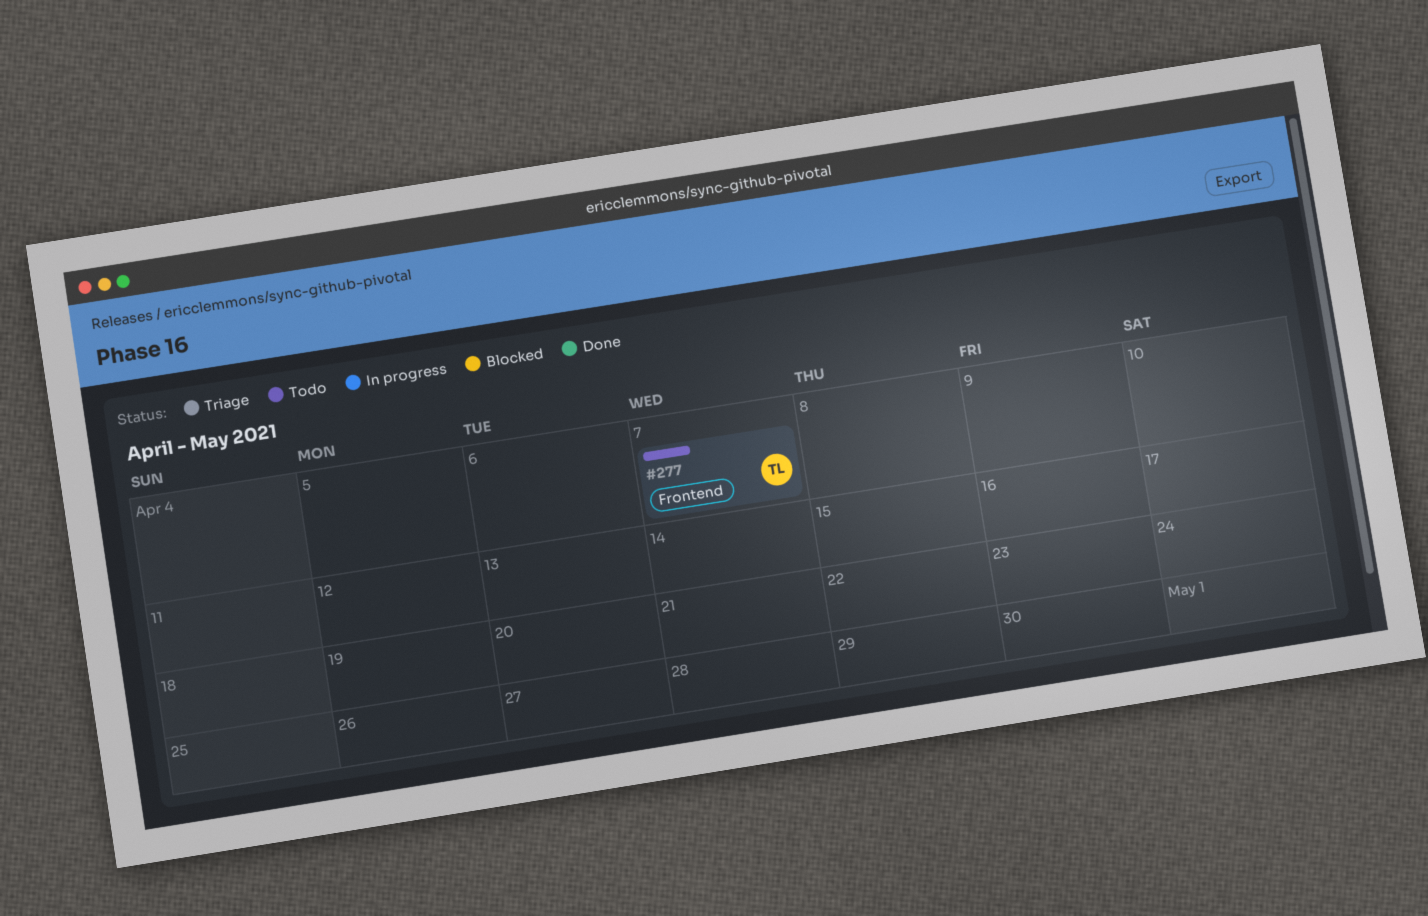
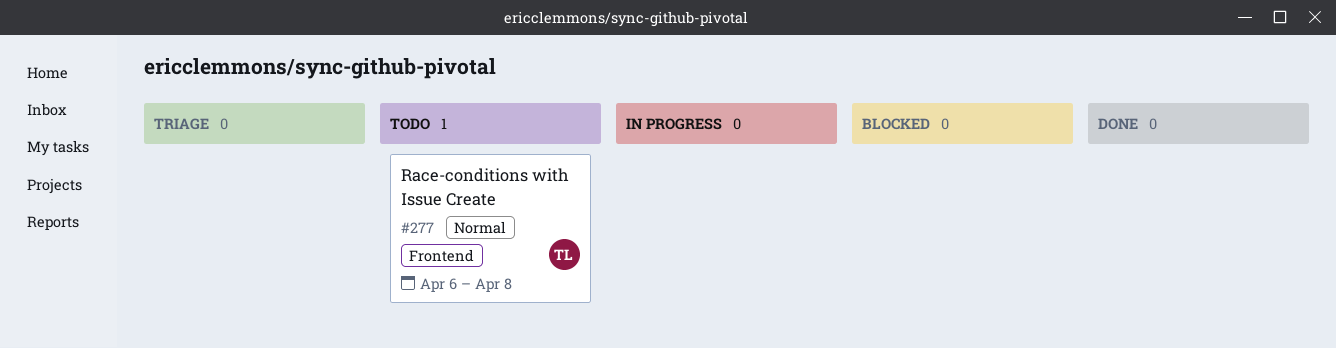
#277, due: Apr 7 -> Apr 8

